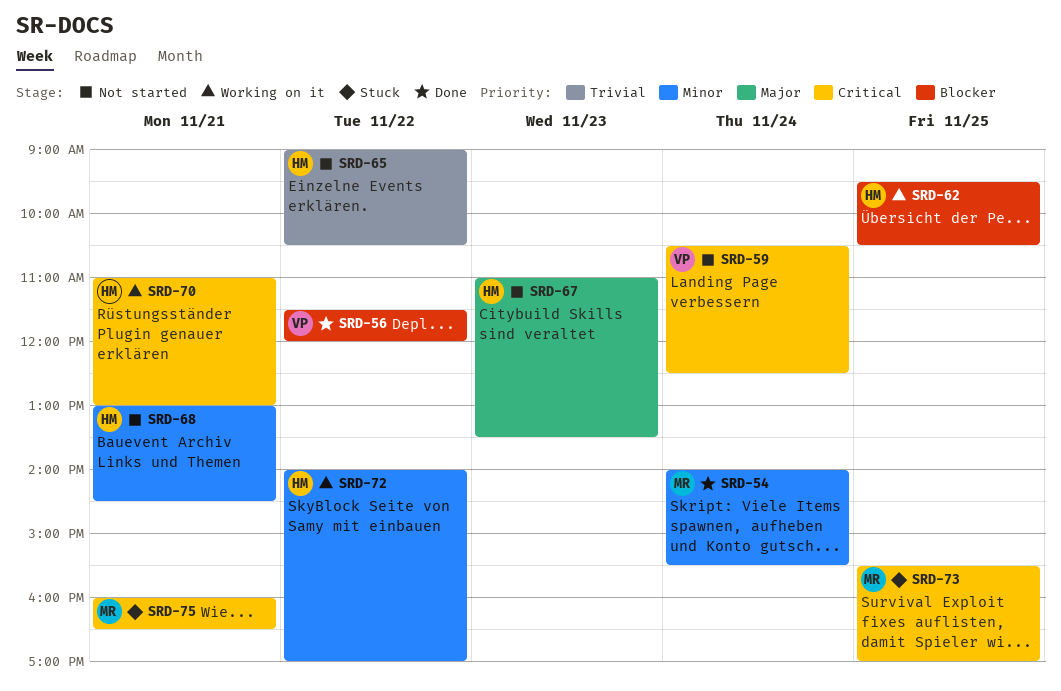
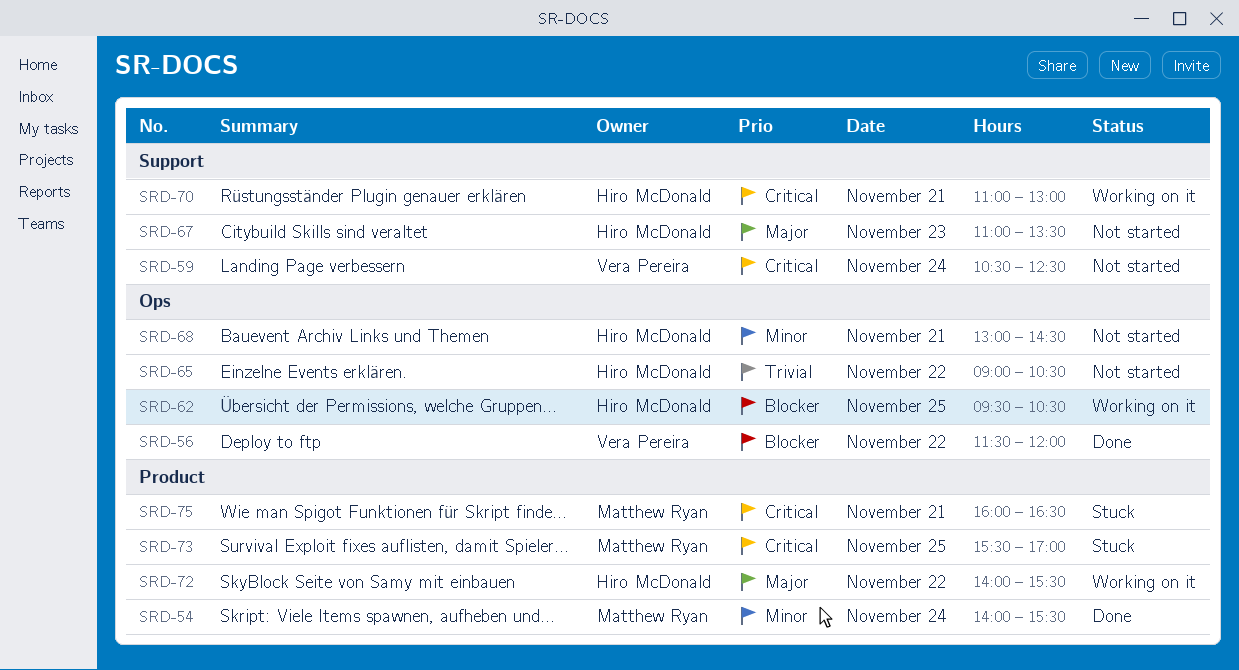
SRD-72, priority: Minor -> Major
SRD-72, ends: 17:00 -> 15:30

